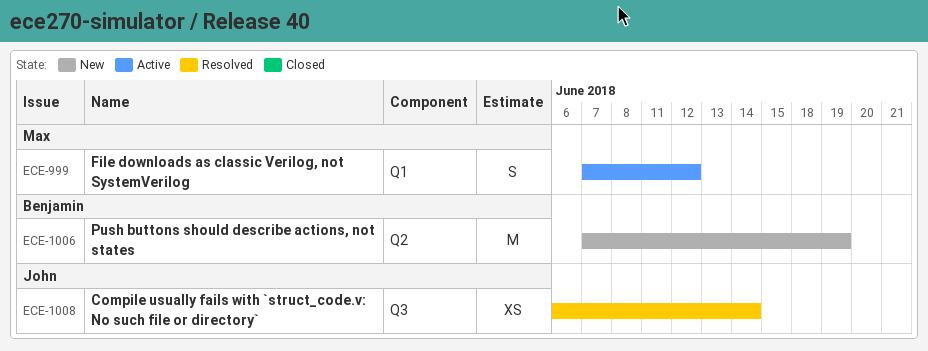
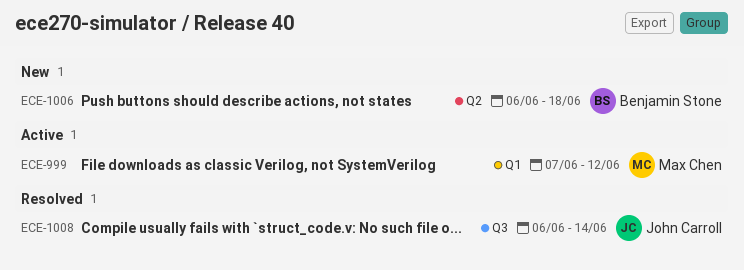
ECE-1006, start: Jun 7 -> Jun 6
ECE-1006, due: Jun 19 -> Jun 18

